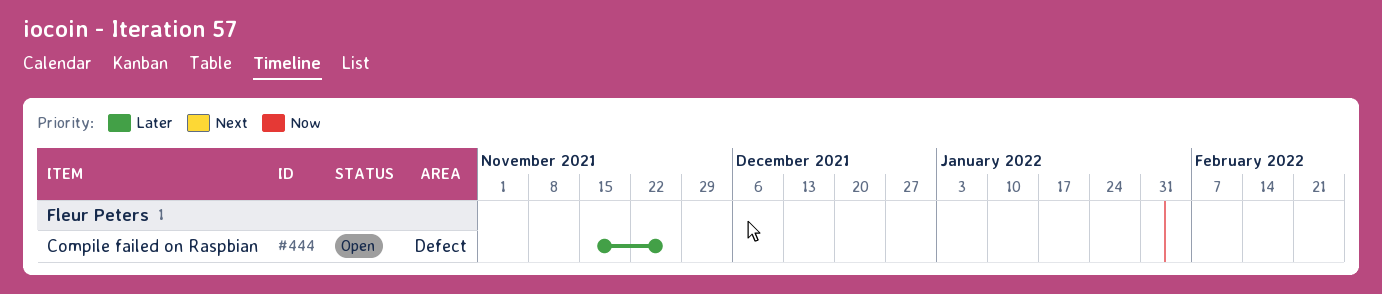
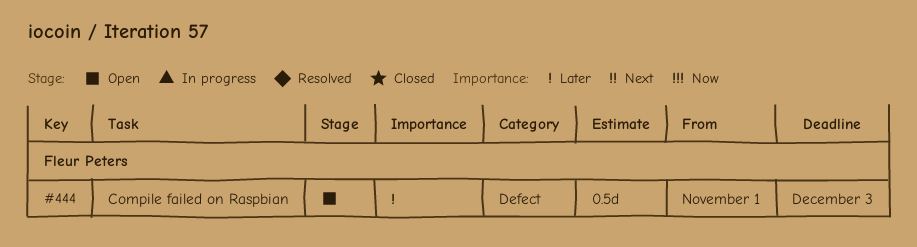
#444, start: Nov 15 -> Nov 1
#444, due: Nov 26 -> Dec 3

